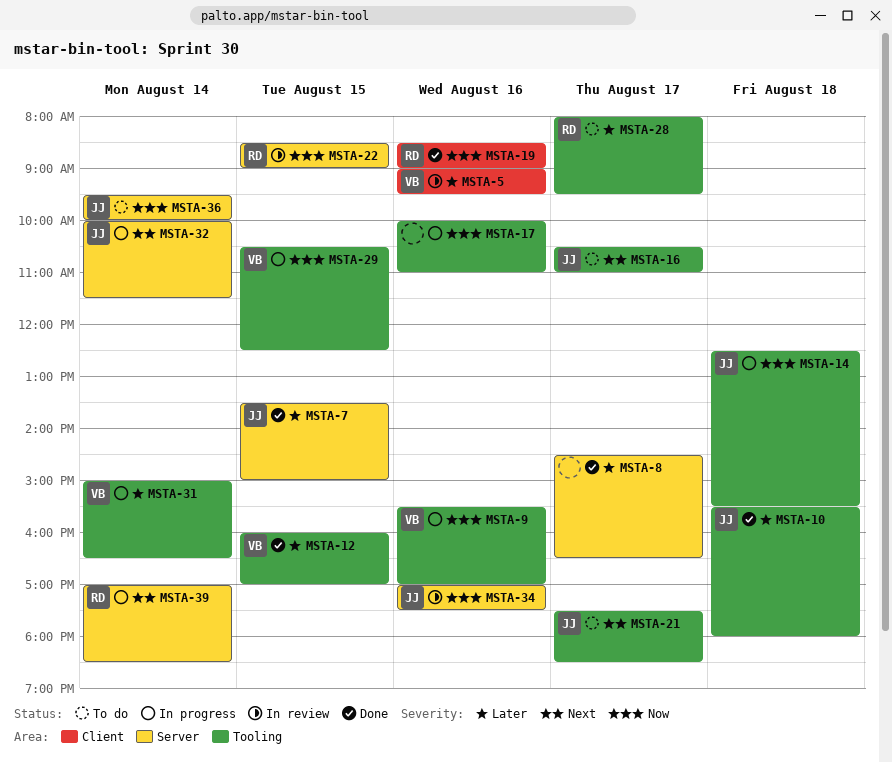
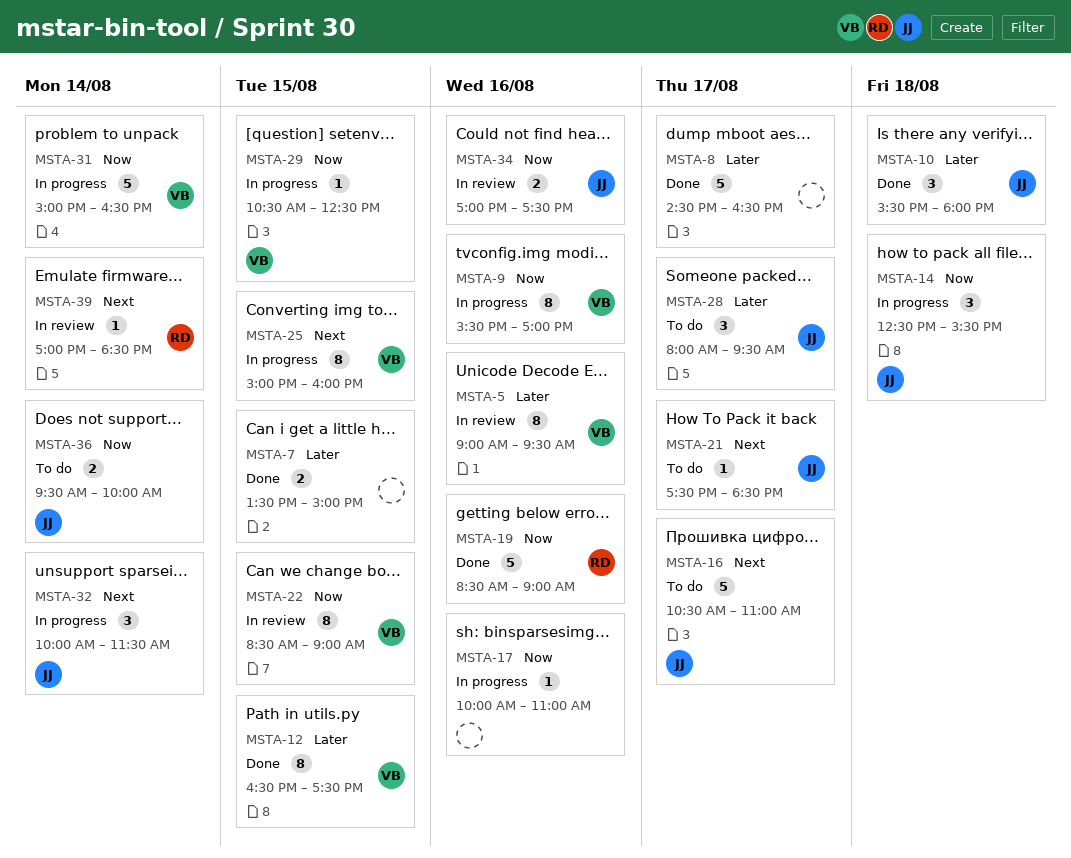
MSTA-7, owner: JJ -> none
MSTA-12, begins: 16:00 -> 16:30
MSTA-12, ends: 17:00 -> 17:30
MSTA-22, owner: RD -> VB
MSTA-25: none -> present
MSTA-28, owner: RD -> JJ
MSTA-31, priority: Later -> Now
MSTA-39, status: In progress -> In review

